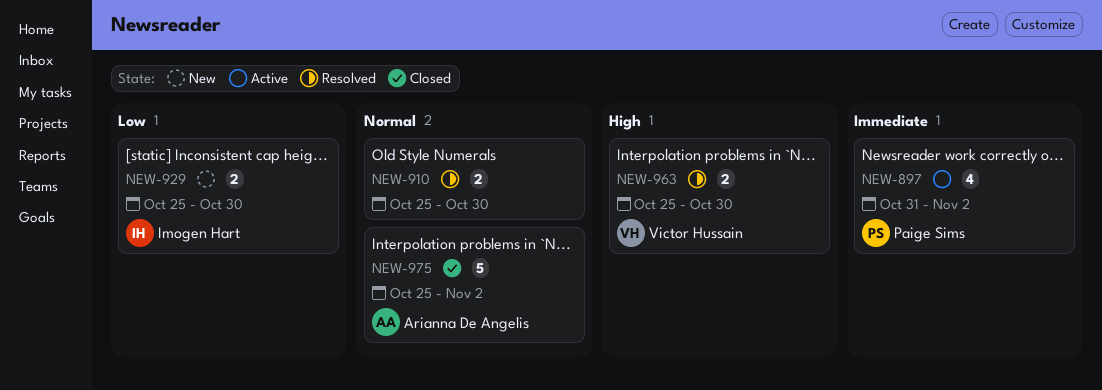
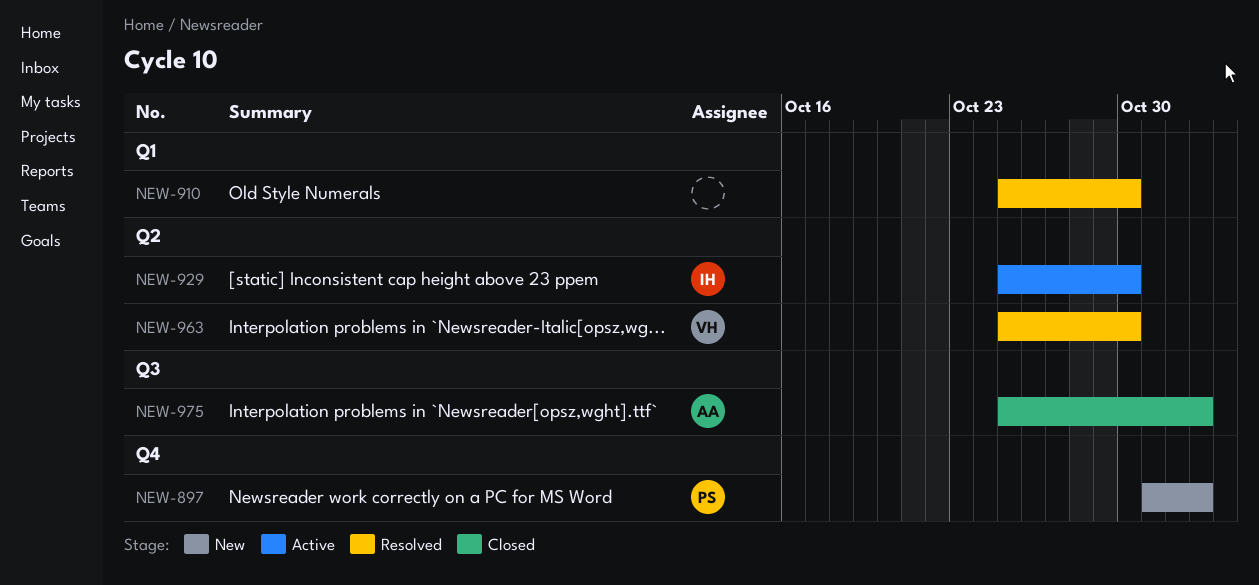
NEW-897, status: Active -> New
NEW-929, status: New -> Active

